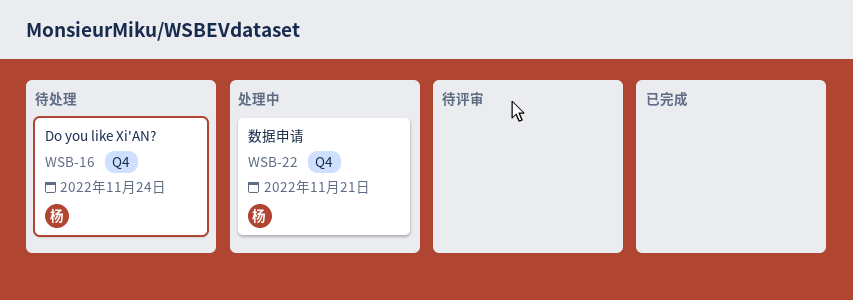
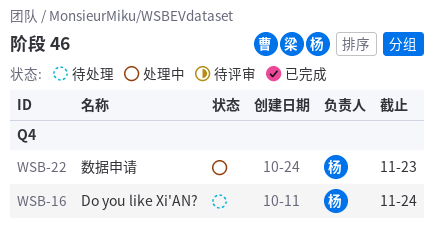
WSB-22, due: Nov 21 -> Nov 23

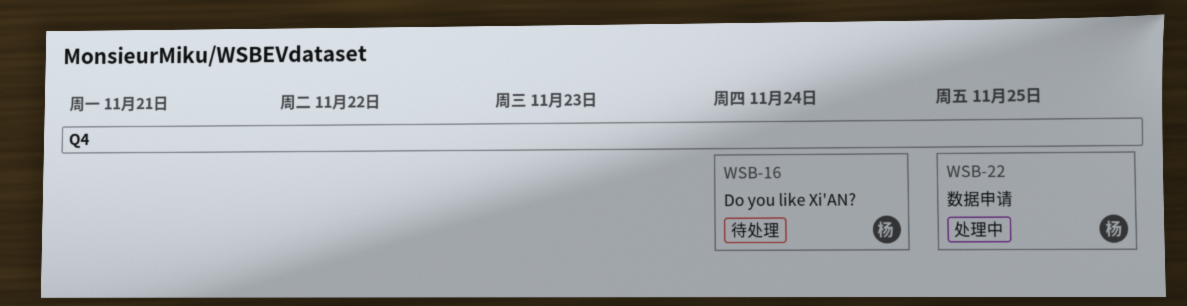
WSB-22, due: Nov 23 -> Nov 25

